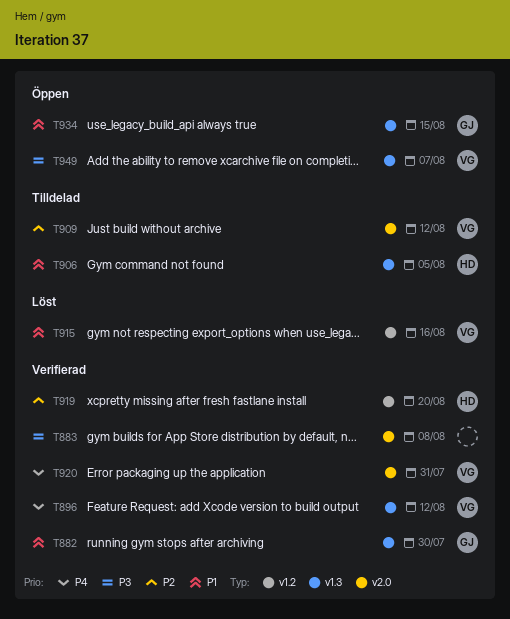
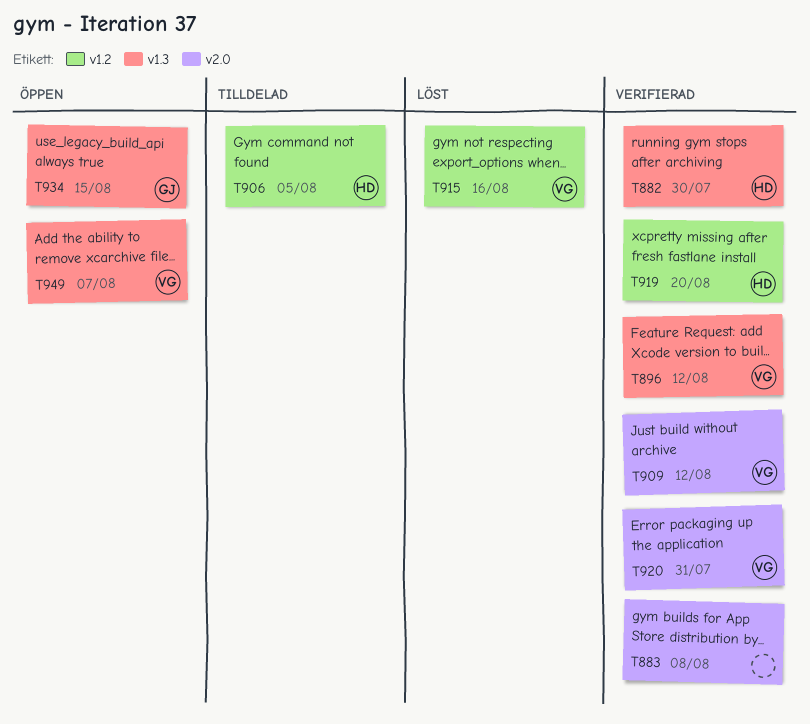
T882, owner: GJ -> HD
T906, label: v1.3 -> v1.2
T909, status: Tilldelad -> Verifierad

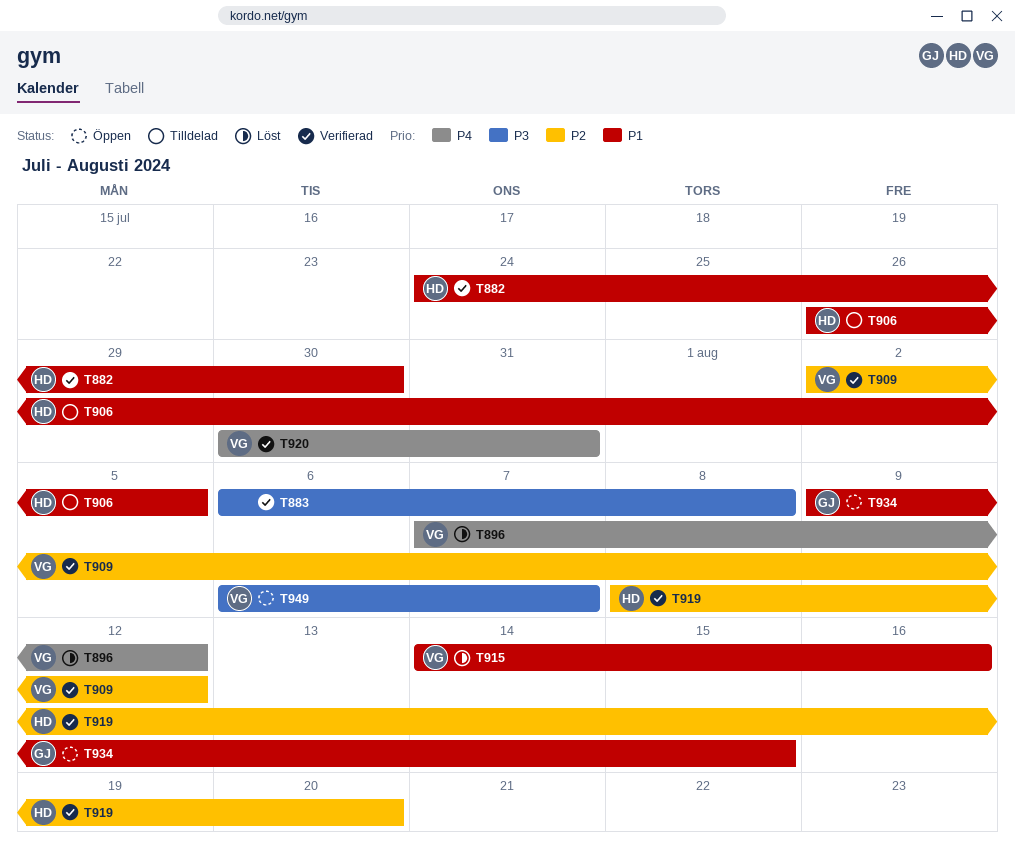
T896, status: Verifierad -> Löst

